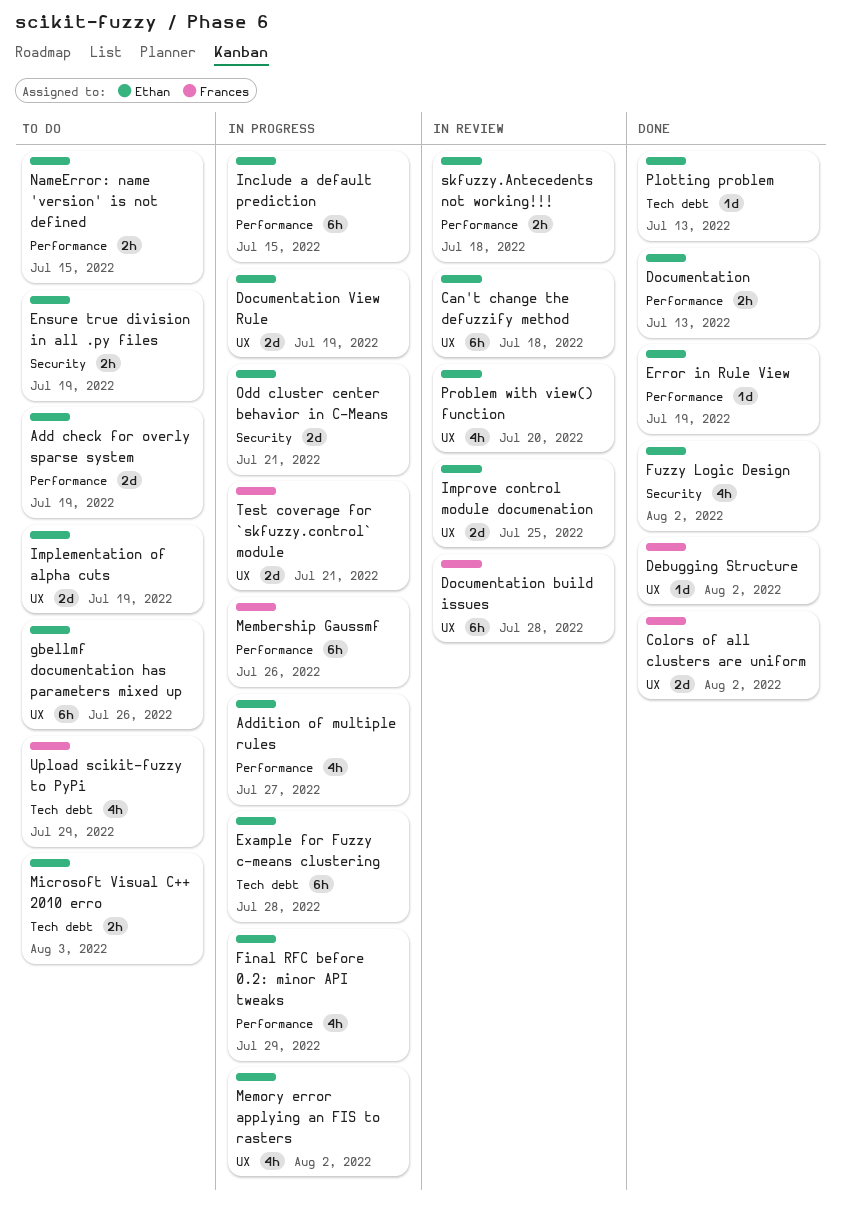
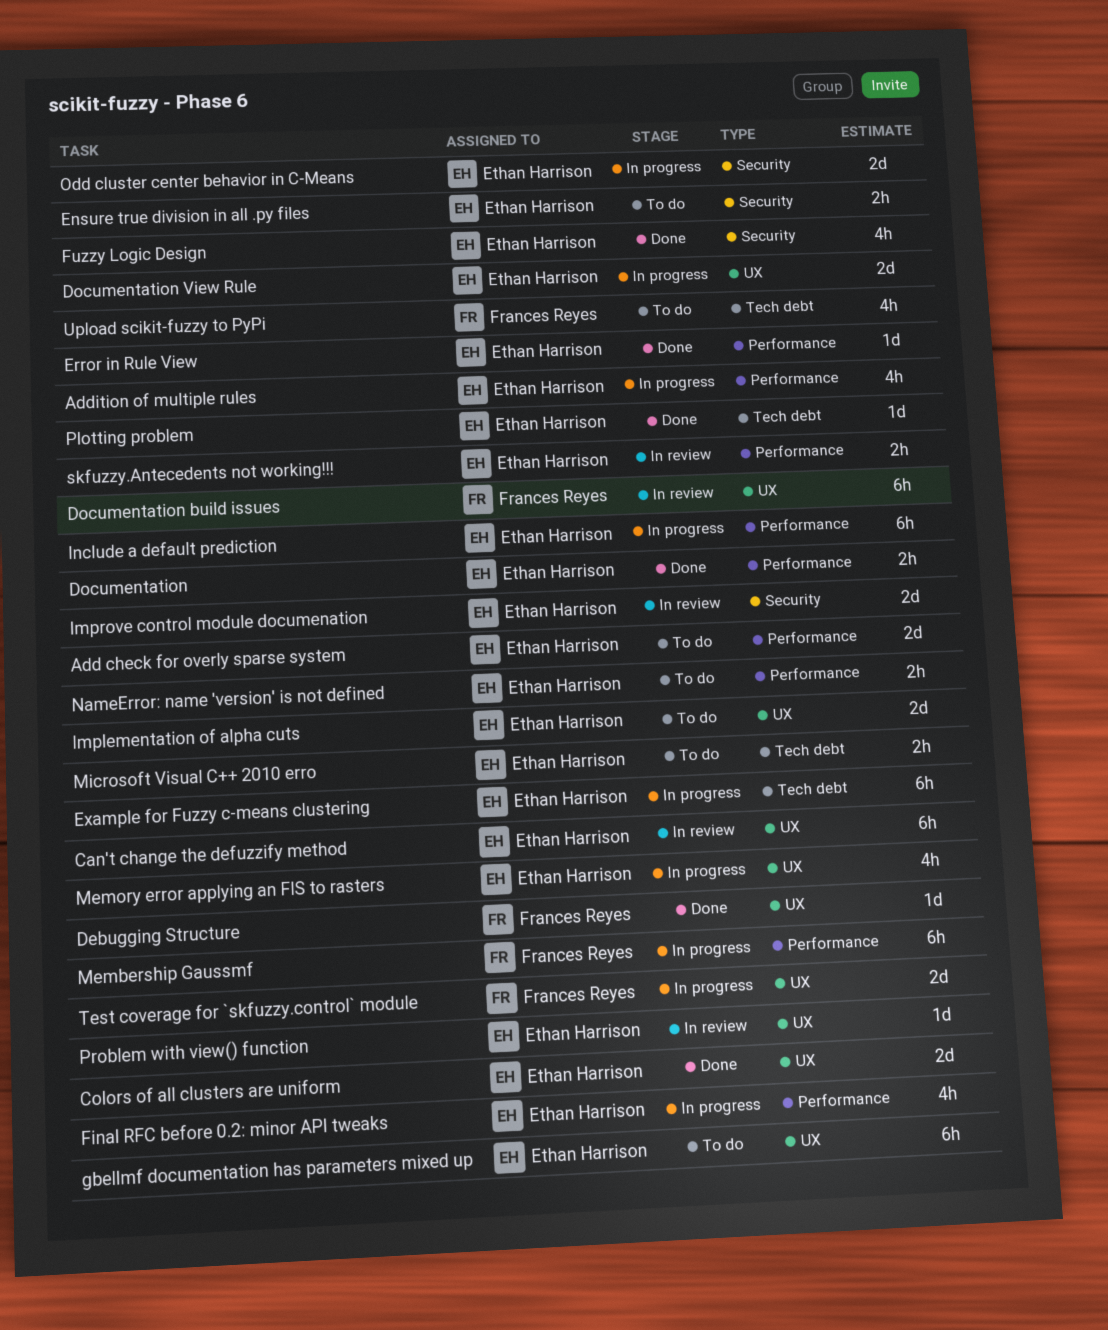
Colors of all clusters are uniform, owner: Frances Reyes -> Ethan Harrison
Improve control module documenation, label: UX -> Security
Problem with view() function, estimate: 4h -> 1d

